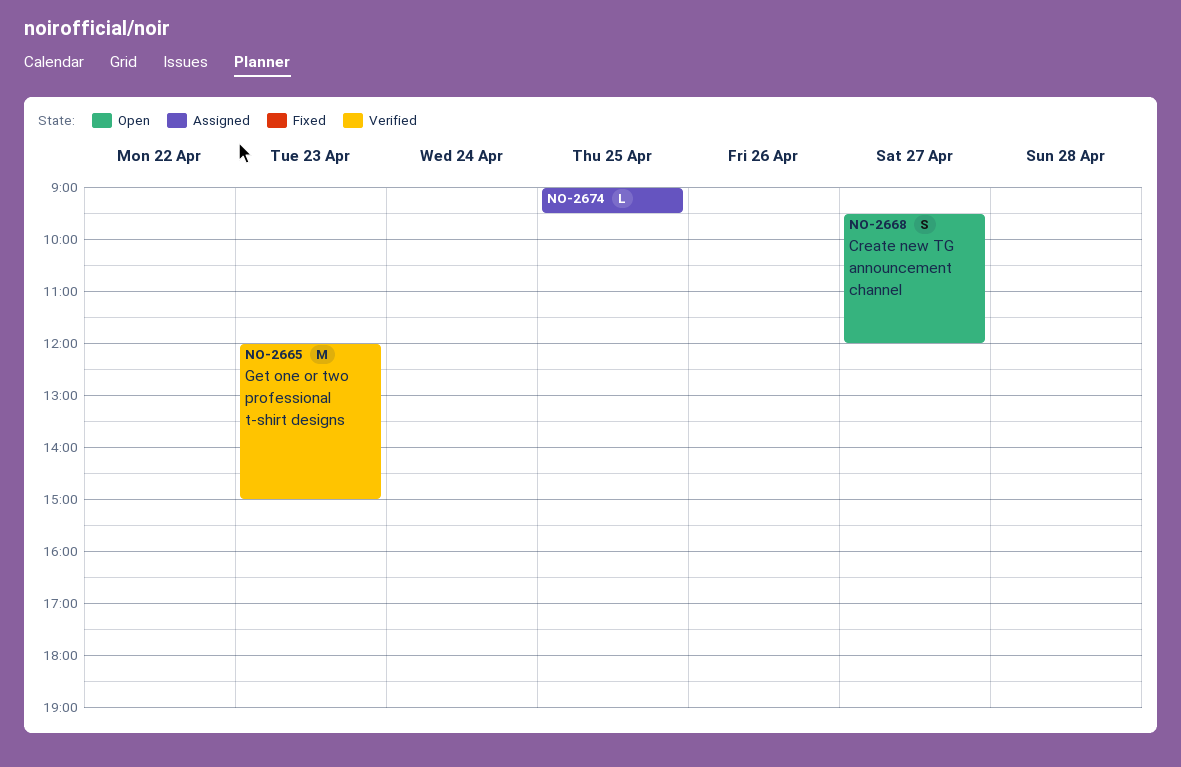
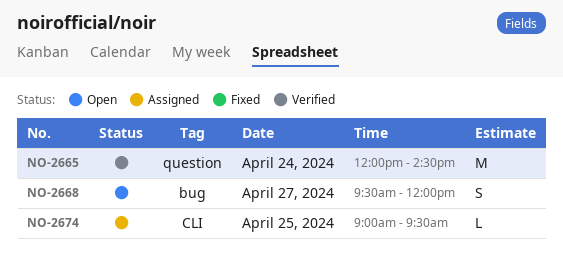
NO-2665, day: Apr 23 -> Apr 24
NO-2665, ends: 15:00 -> 14:30

